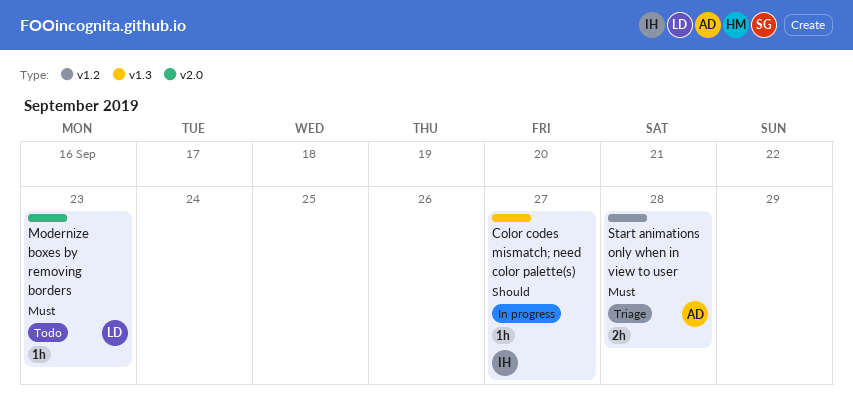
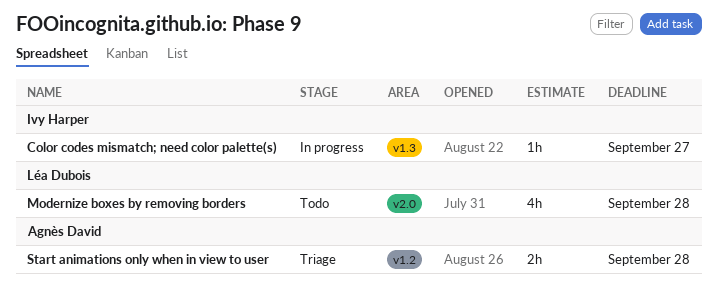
Modernize boxes by removing borders, estimate: 1h -> 4h
Modernize boxes by removing borders, due: Sep 23 -> Sep 28

